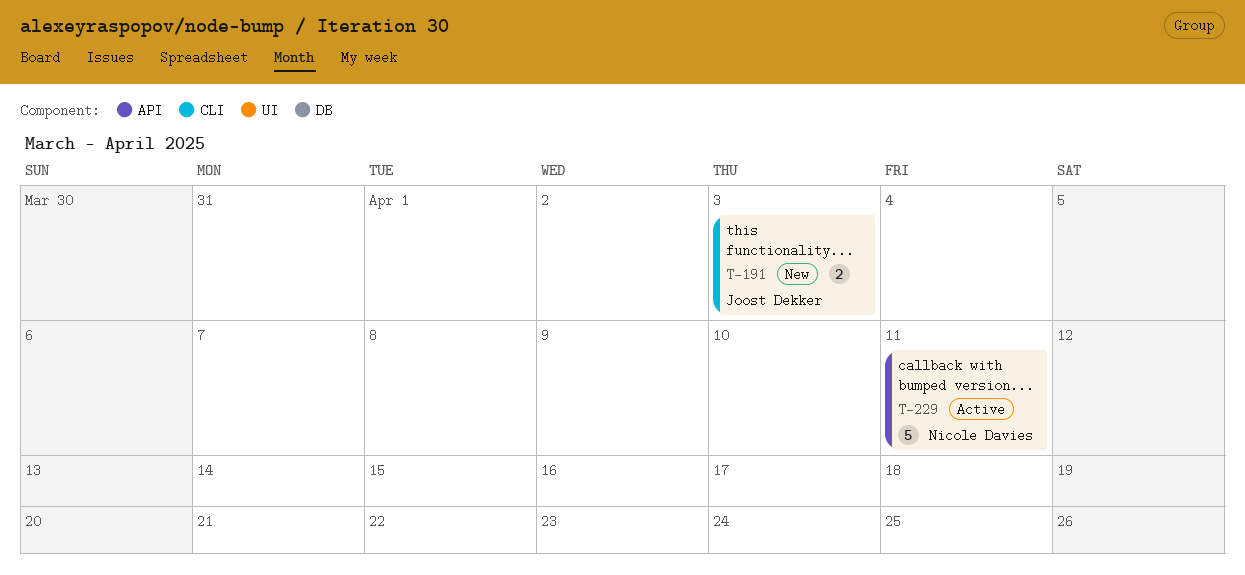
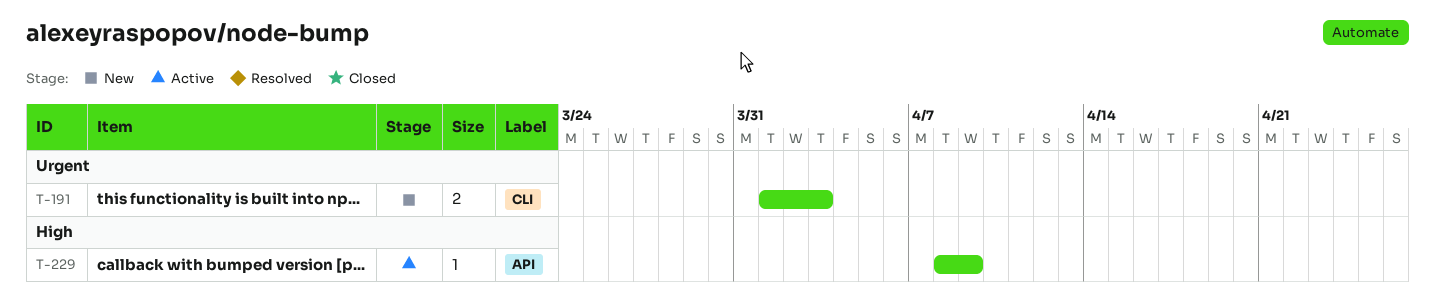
T-229, estimate: 5 -> 1
T-229, due: Apr 11 -> Apr 9

